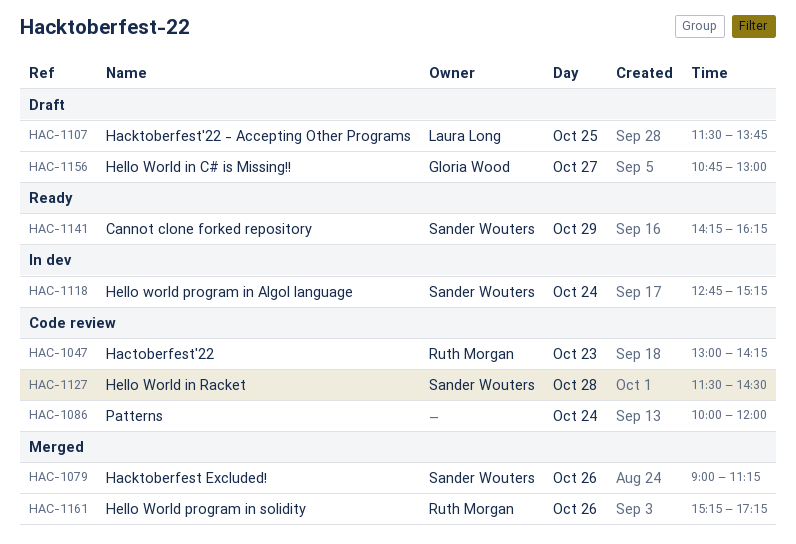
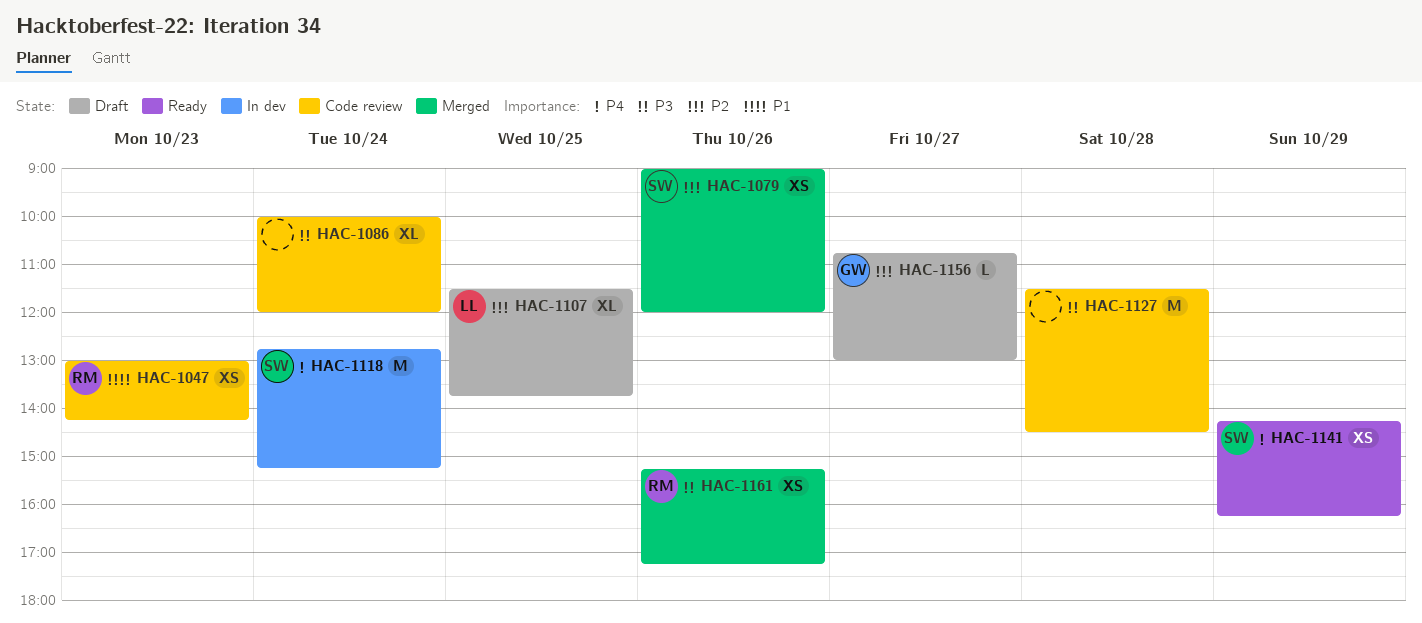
HAC-1079, ends: 11:15 -> 12:00
HAC-1127, owner: Sander Wouters -> none

